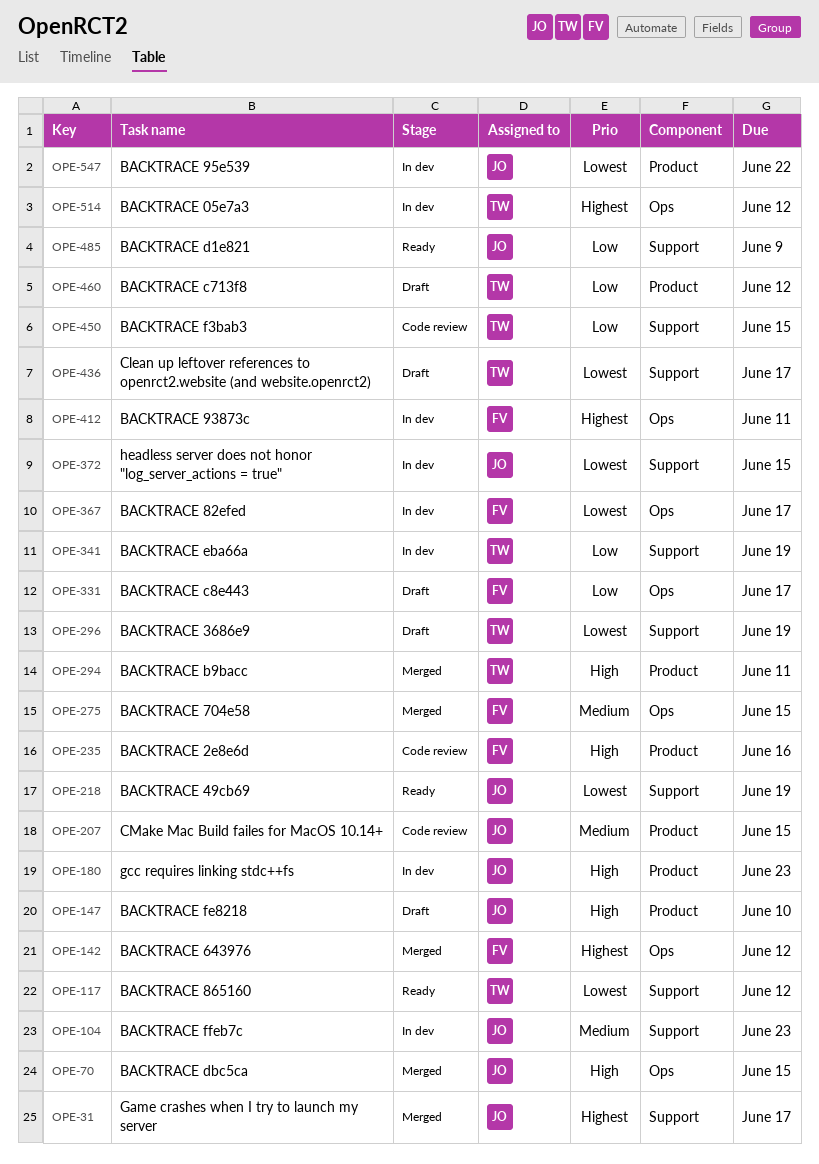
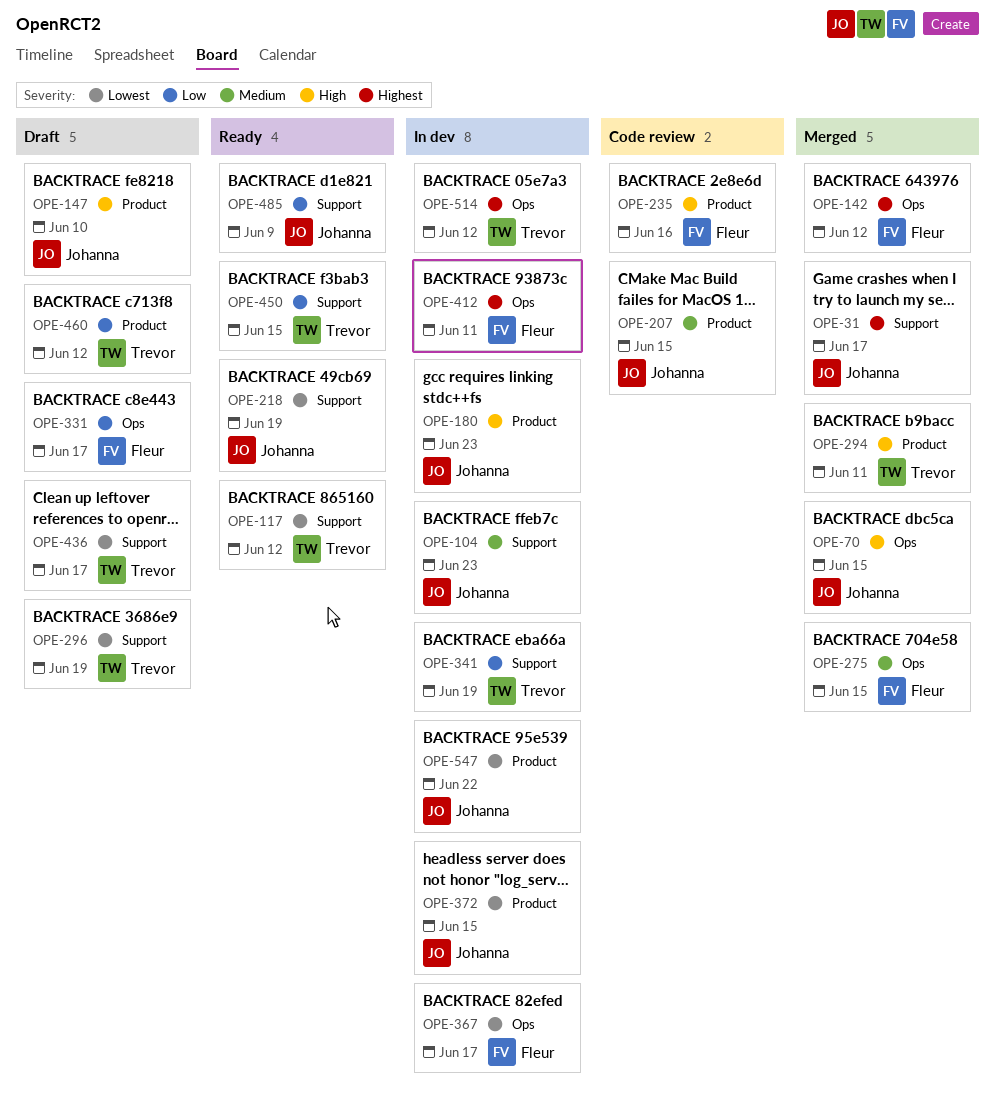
OPE-372, label: Support -> Product
OPE-450, status: Code review -> Ready

